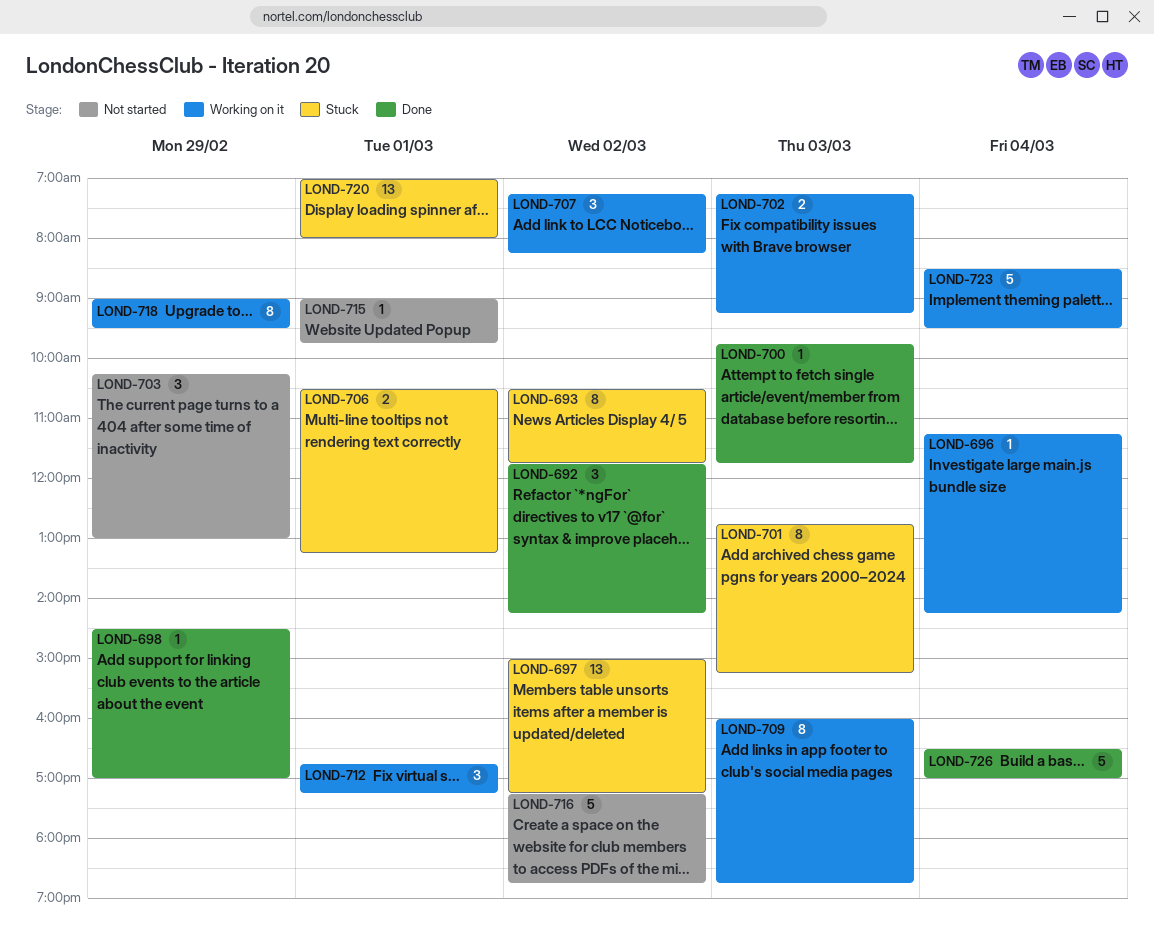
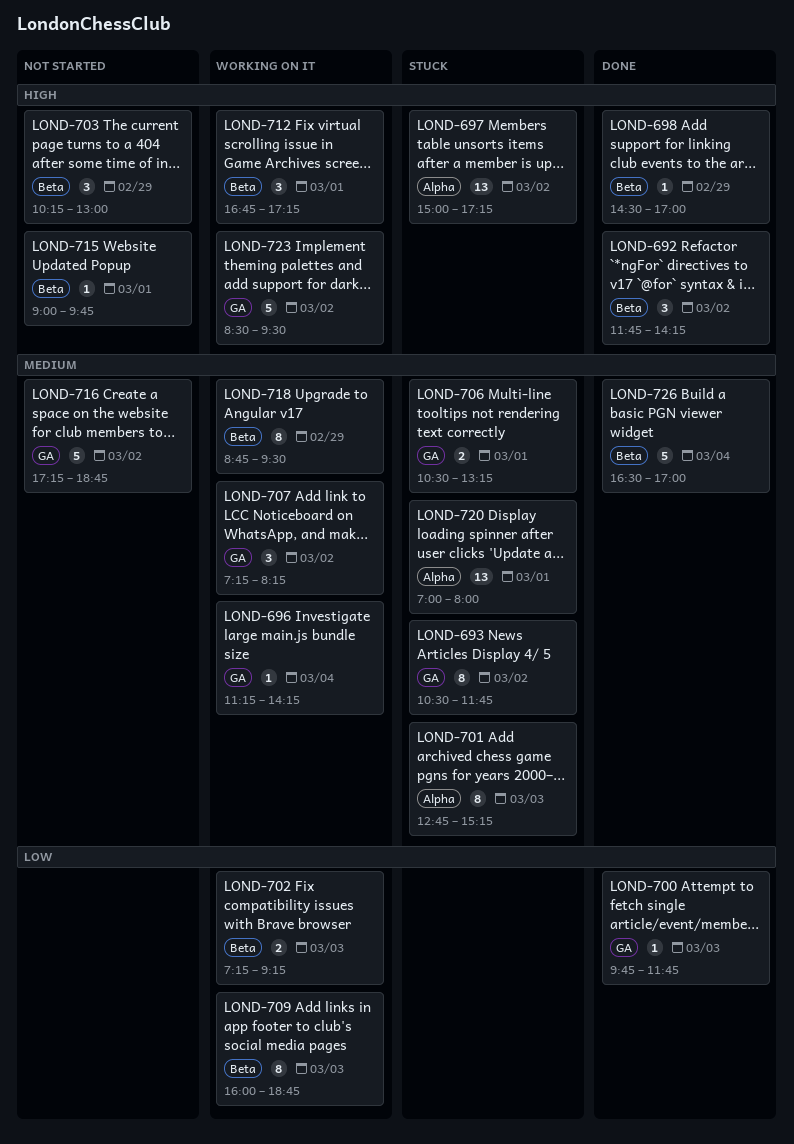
LOND-718, begins: 09:00 -> 08:45
LOND-723, day: Mar 4 -> Mar 2

